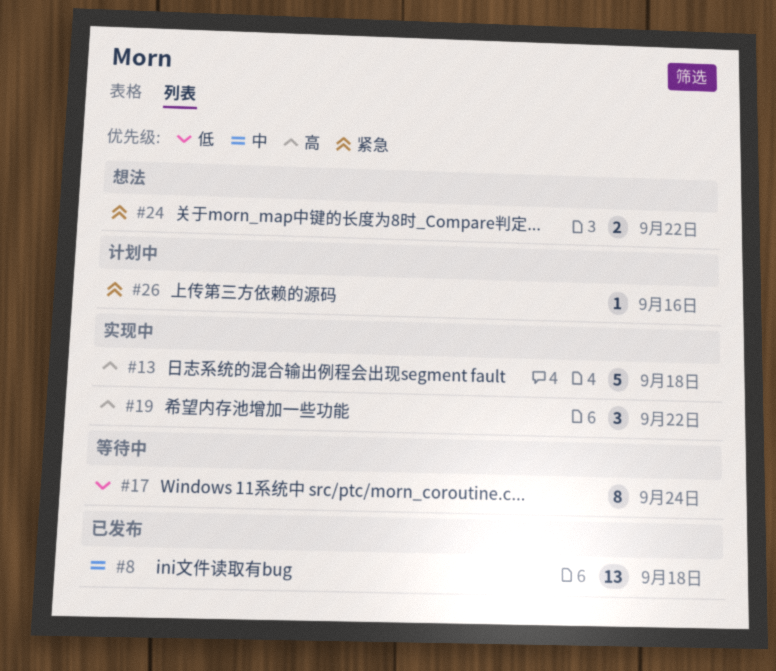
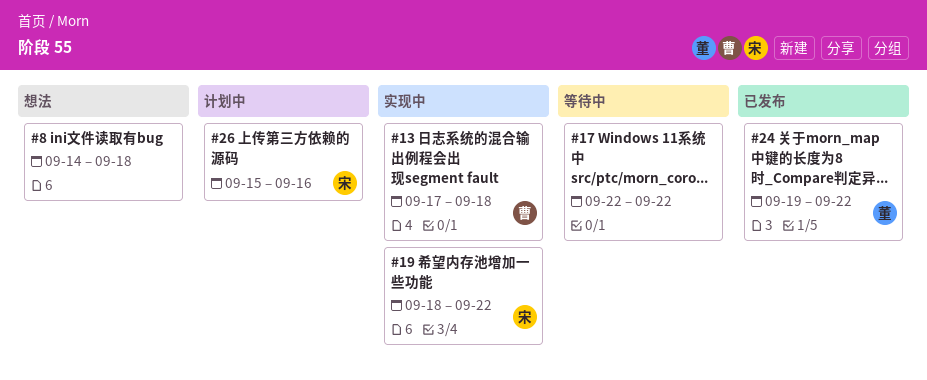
#8, status: 已发布 -> 想法
#17, due: Sep 24 -> Sep 22
#24, status: 想法 -> 已发布

